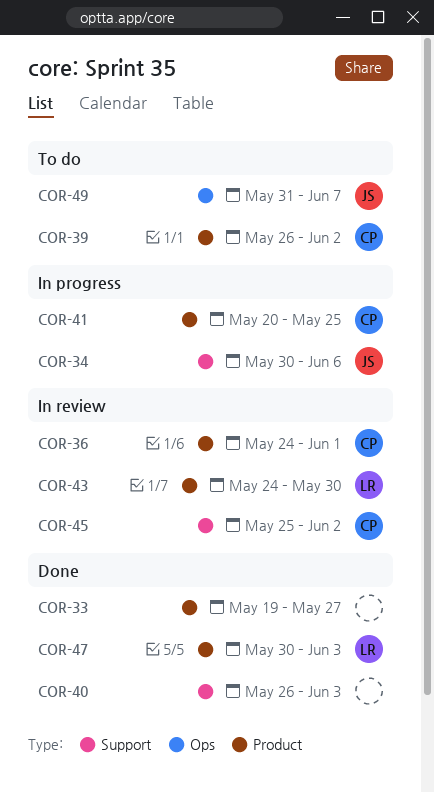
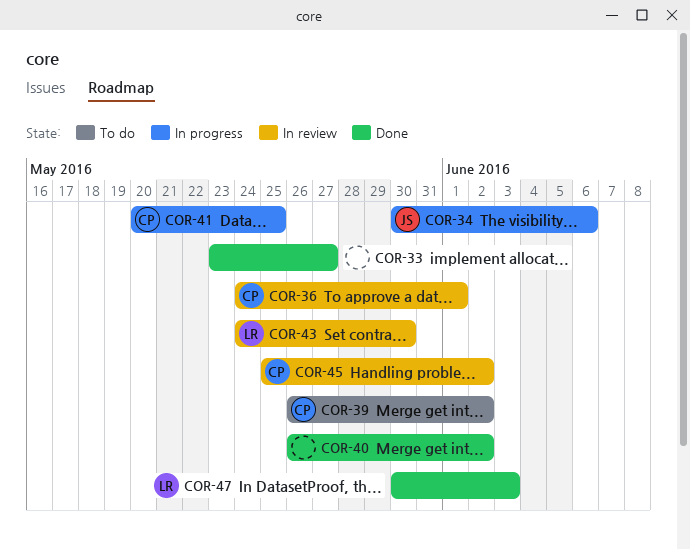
COR-33, start: May 19 -> May 23
COR-40, due: Jun 3 -> Jun 2
COR-49: present -> none

